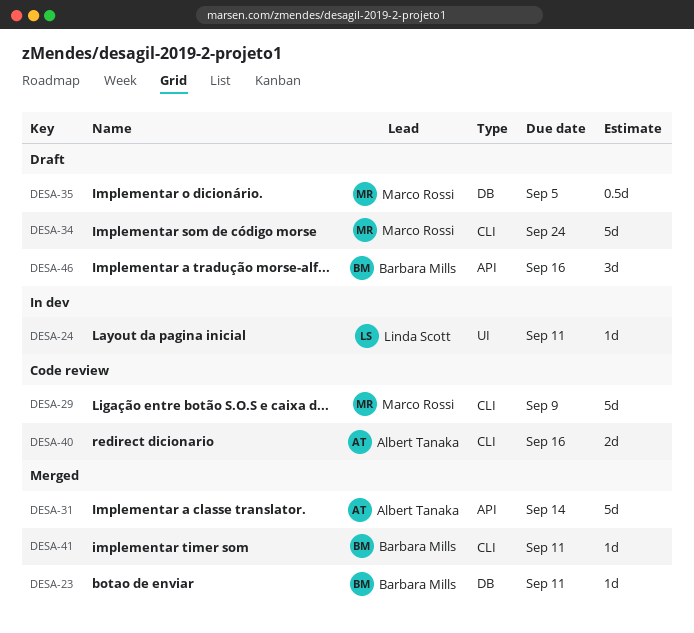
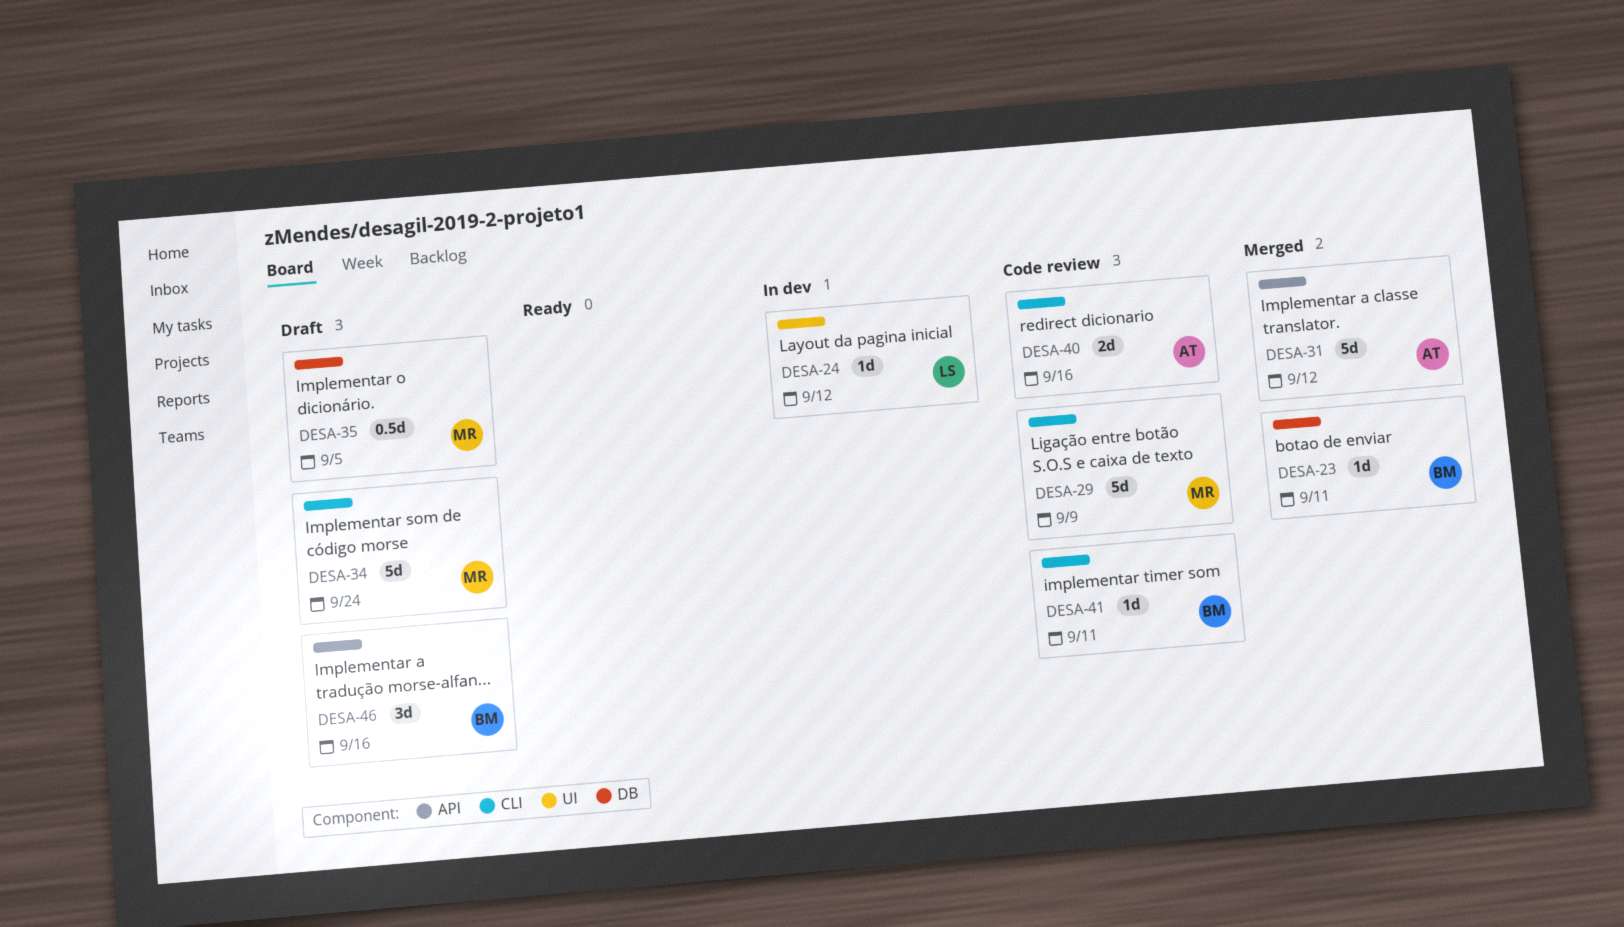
DESA-24, due: Sep 11 -> Sep 12
DESA-31, due: Sep 14 -> Sep 12
DESA-41, status: Merged -> Code review

